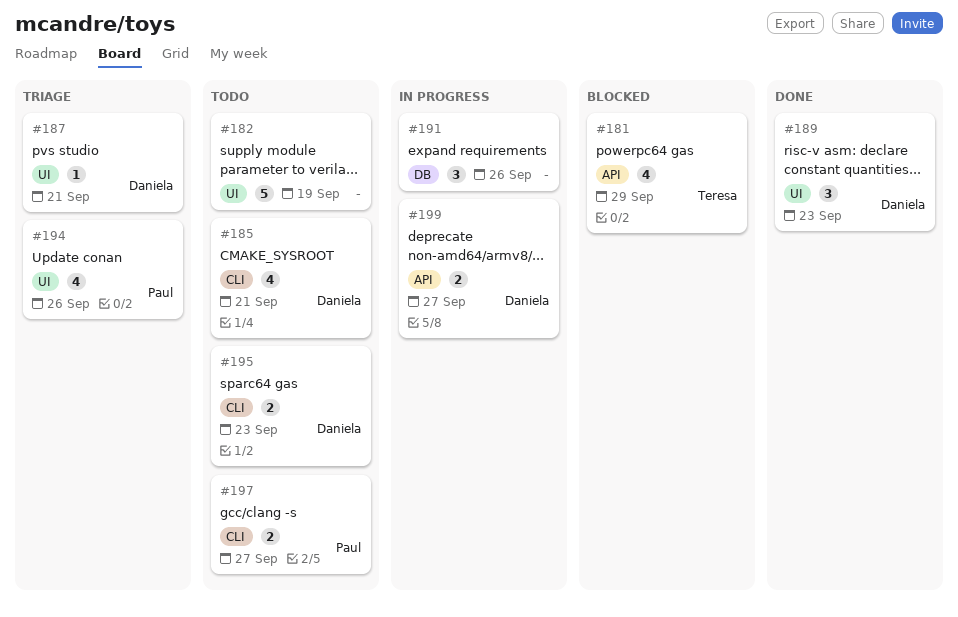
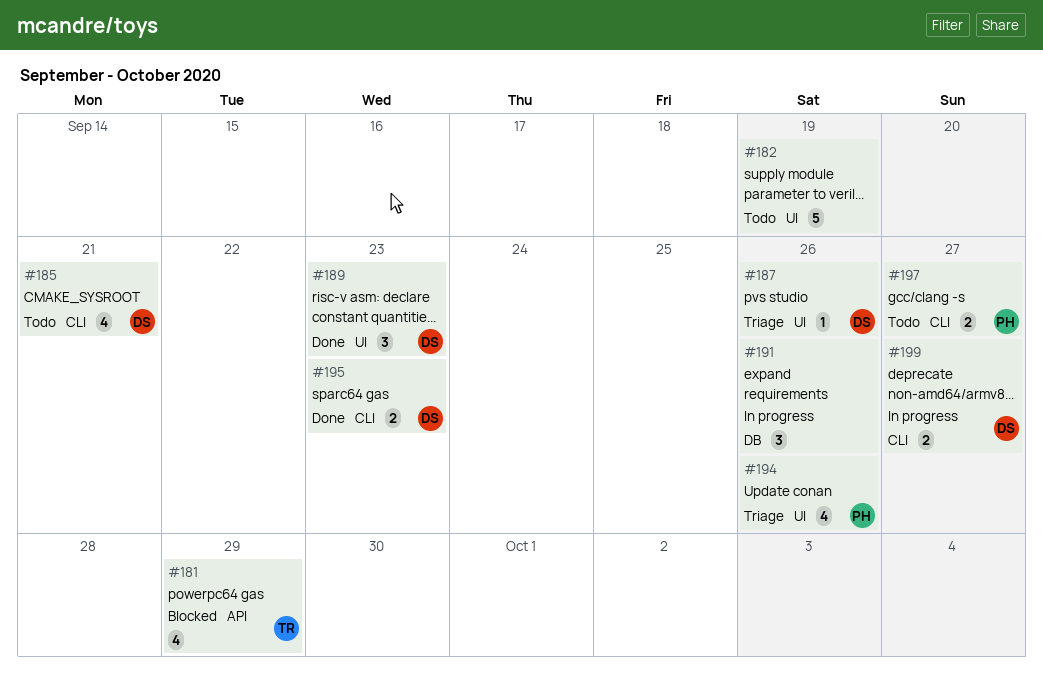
#187, due: Sep 21 -> Sep 26
#195, status: Todo -> Done
#199, label: API -> CLI

